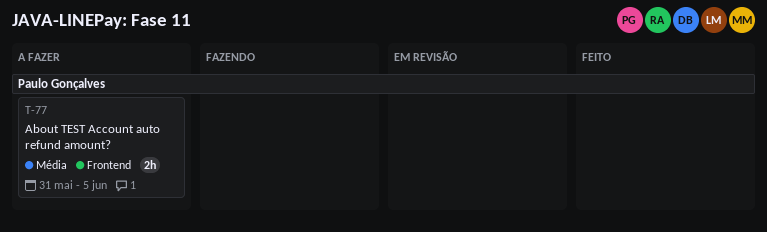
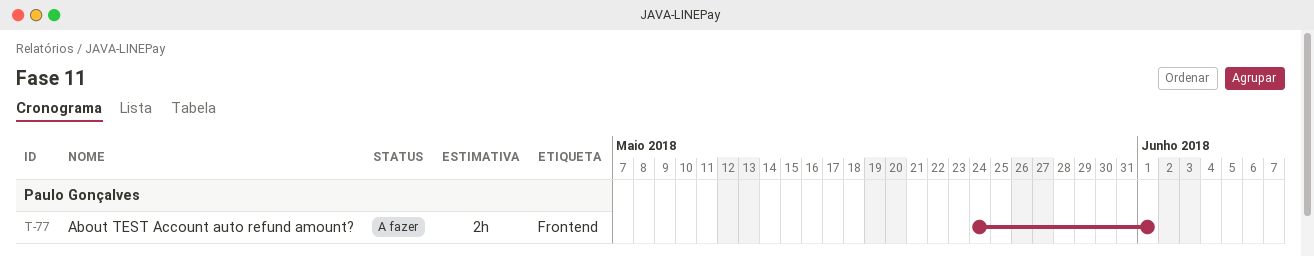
T-77, start: May 31 -> May 24
T-77, due: Jun 5 -> Jun 1

